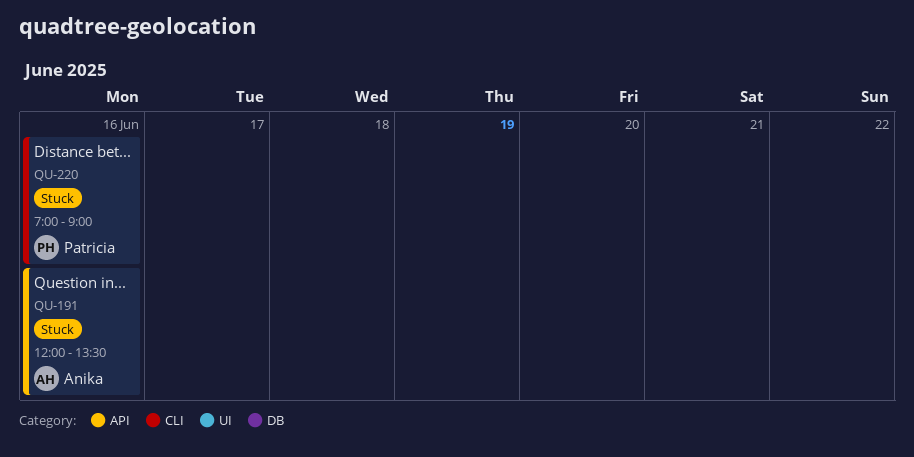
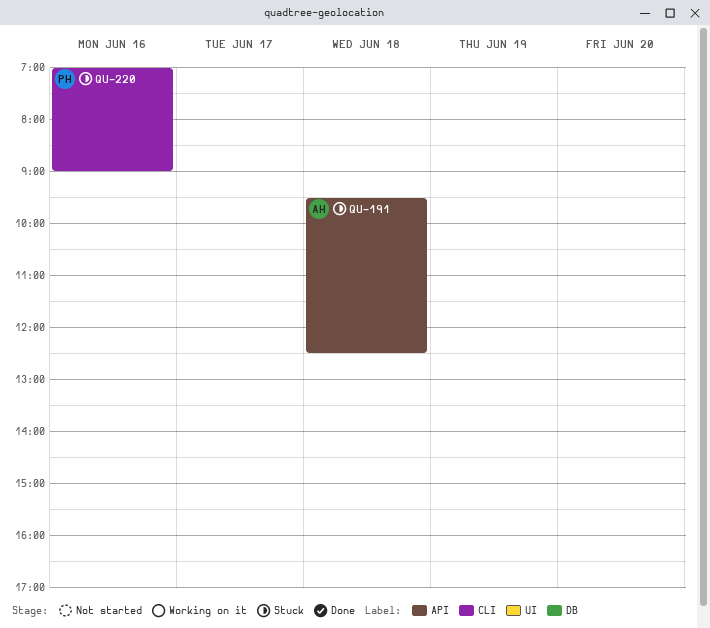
QU-191, day: Jun 16 -> Jun 18
QU-191, begins: 12:00 -> 09:30
QU-191, ends: 13:30 -> 12:30

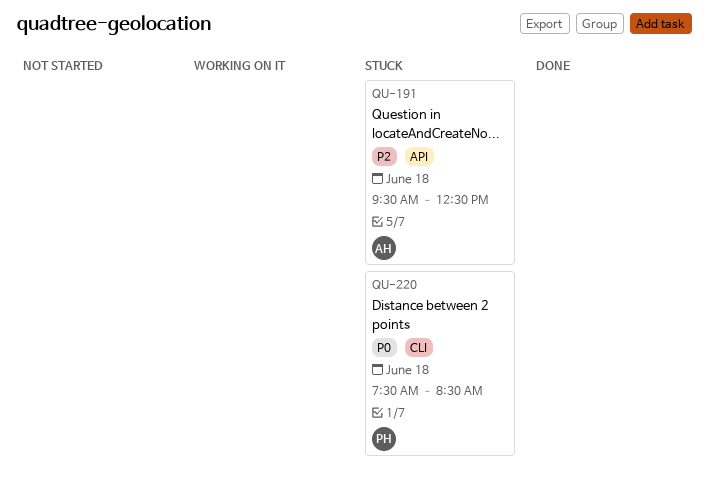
QU-220, day: Jun 16 -> Jun 18
QU-220, begins: 07:00 -> 07:30
QU-220, ends: 09:00 -> 08:30

